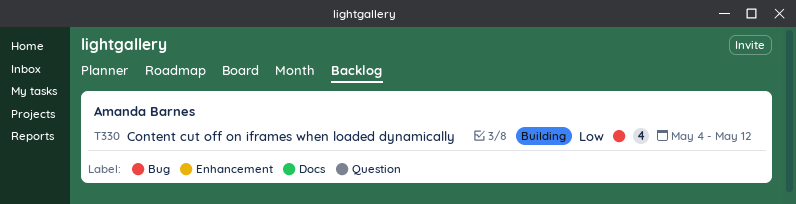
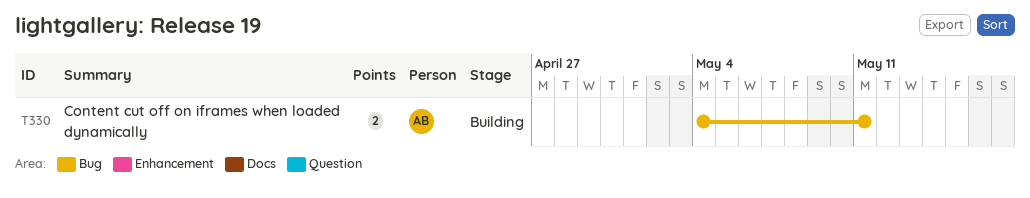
T330, estimate: 4 -> 2
T330, due: May 12 -> May 11

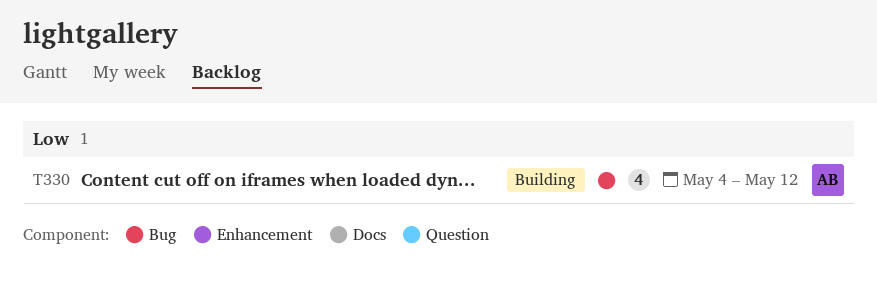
T330, estimate: 2 -> 4
T330, due: May 11 -> May 12

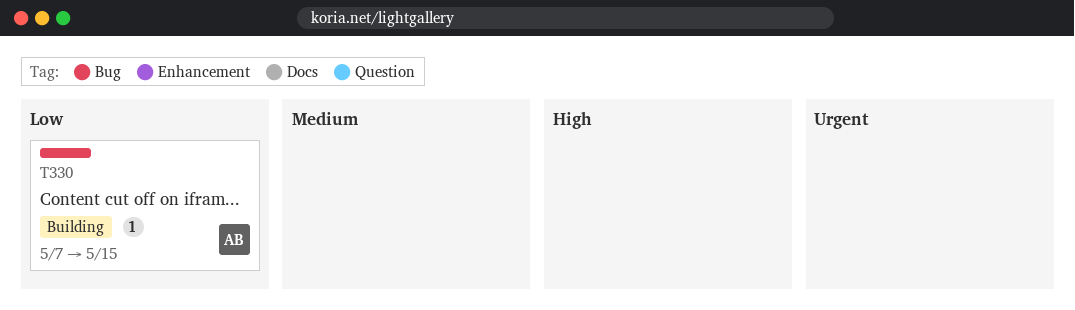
T330, estimate: 4 -> 1
T330, start: May 4 -> May 7
T330, due: May 12 -> May 15

